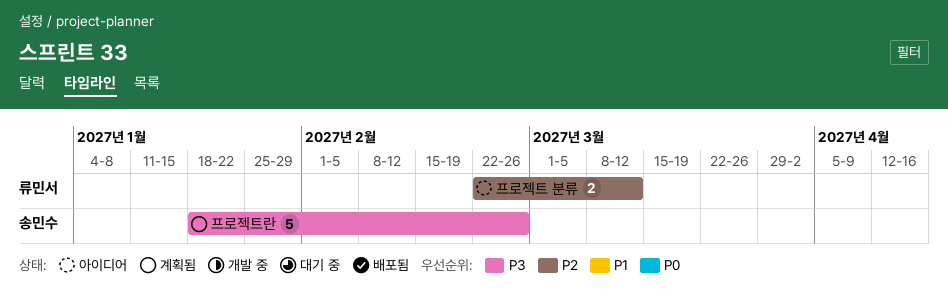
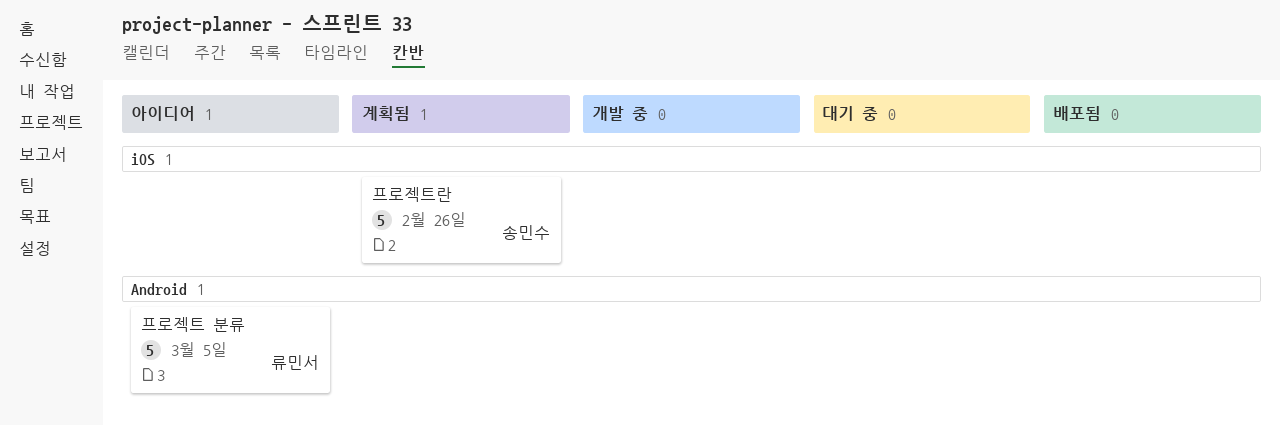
프로젝트 분류, estimate: 2 -> 5
프로젝트 분류, due: Mar 12 -> Mar 5

